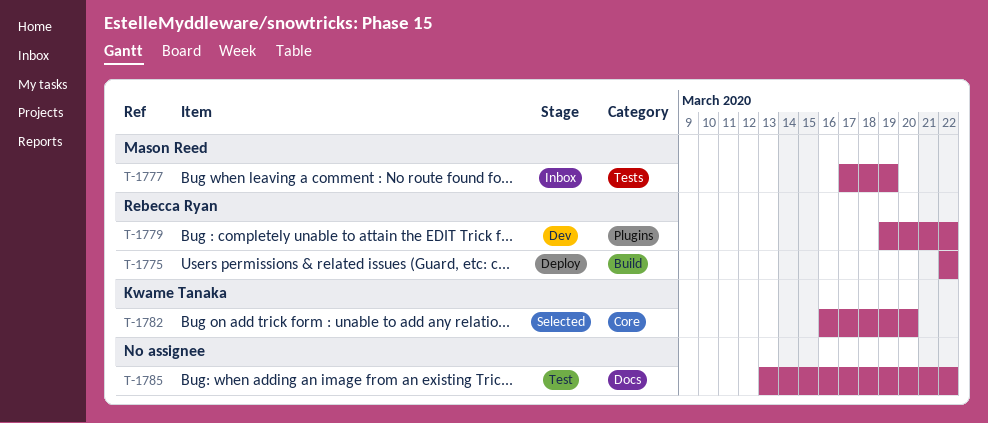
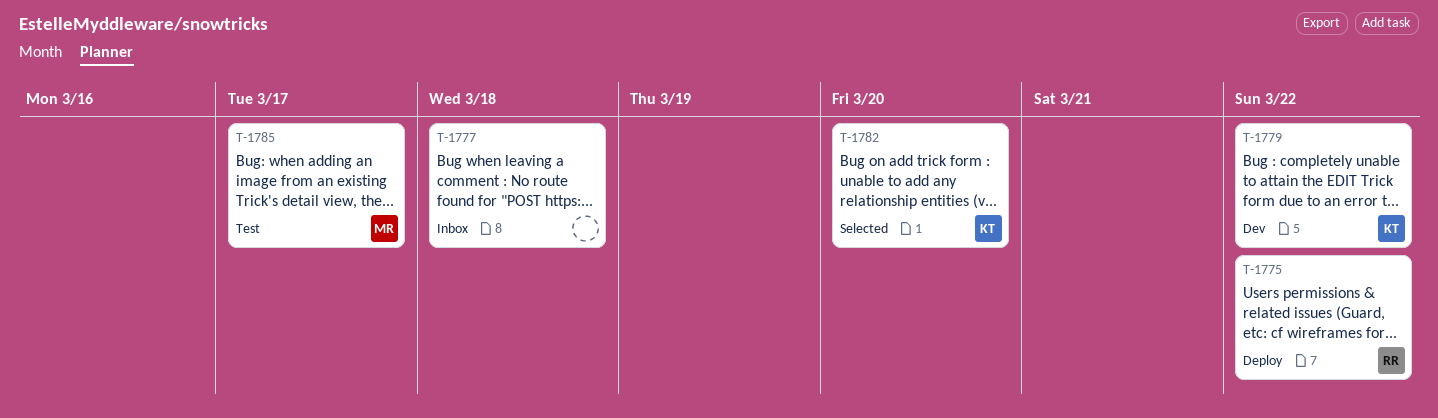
T-1777, owner: Mason Reed -> none
T-1777, due: Mar 19 -> Mar 18
T-1779, owner: Rebecca Ryan -> Kwame Tanaka
T-1785, owner: none -> Mason Reed
T-1785, due: Mar 22 -> Mar 17

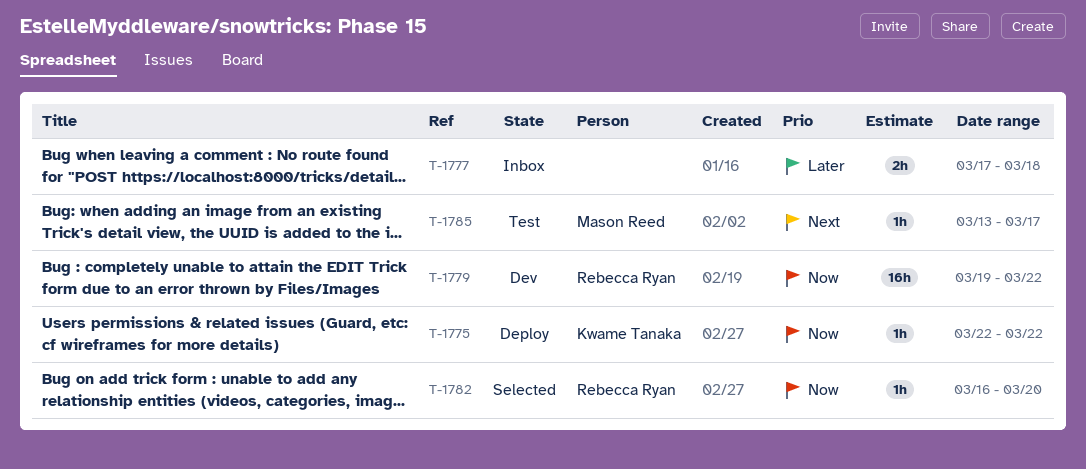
T-1775, owner: Rebecca Ryan -> Kwame Tanaka
T-1779, owner: Kwame Tanaka -> Rebecca Ryan
T-1782, owner: Kwame Tanaka -> Rebecca Ryan

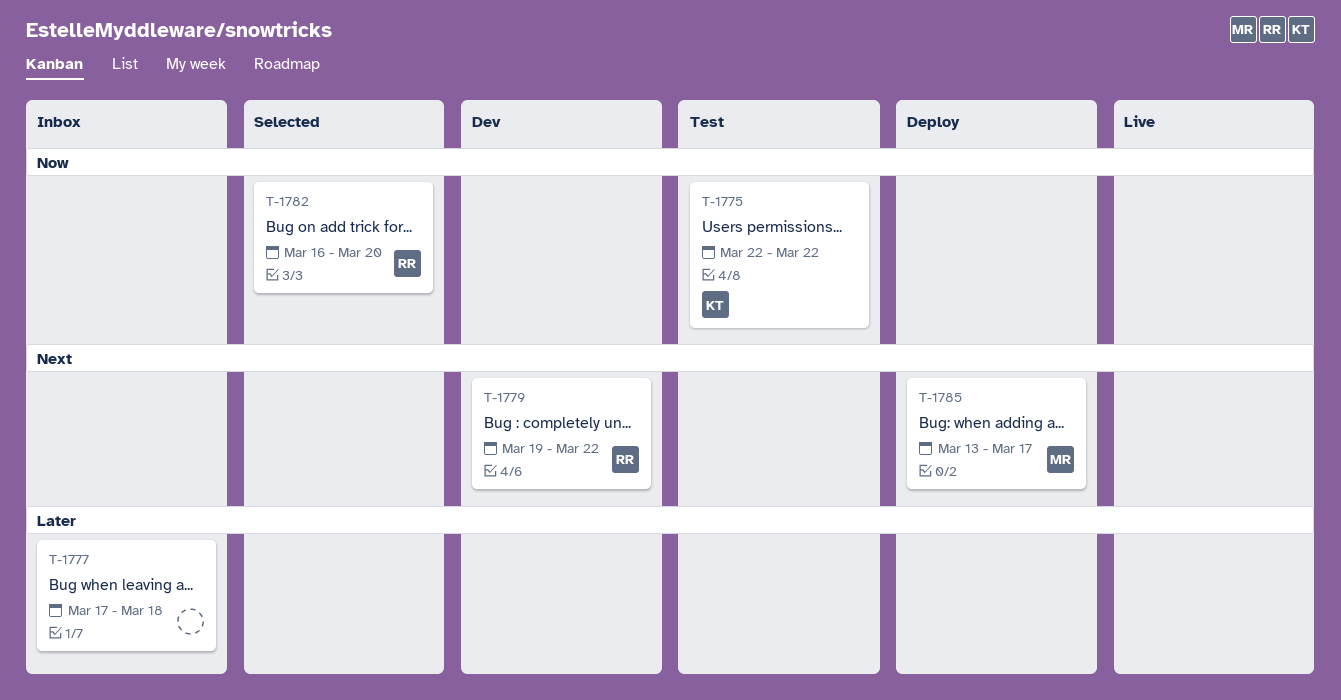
T-1775, status: Deploy -> Test
T-1779, priority: Now -> Next
T-1785, status: Test -> Deploy

